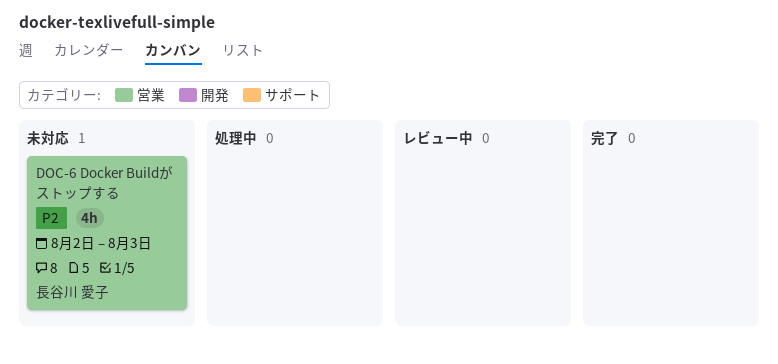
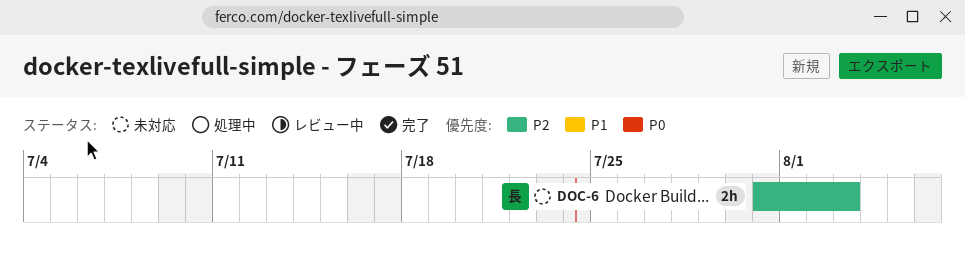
DOC-6, estimate: 4h -> 2h
DOC-6, start: Aug 2 -> Jul 31

